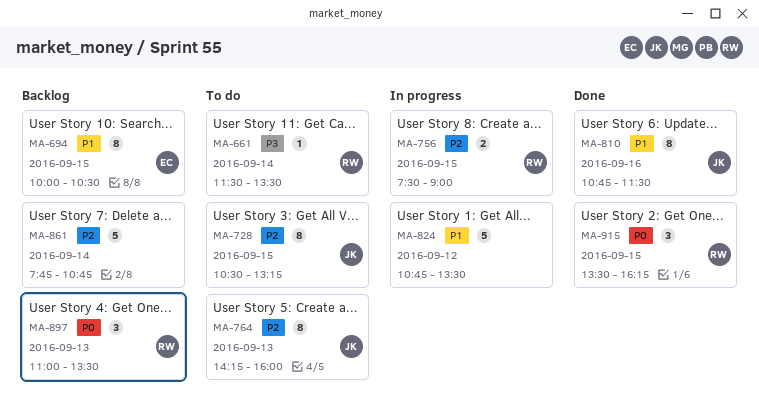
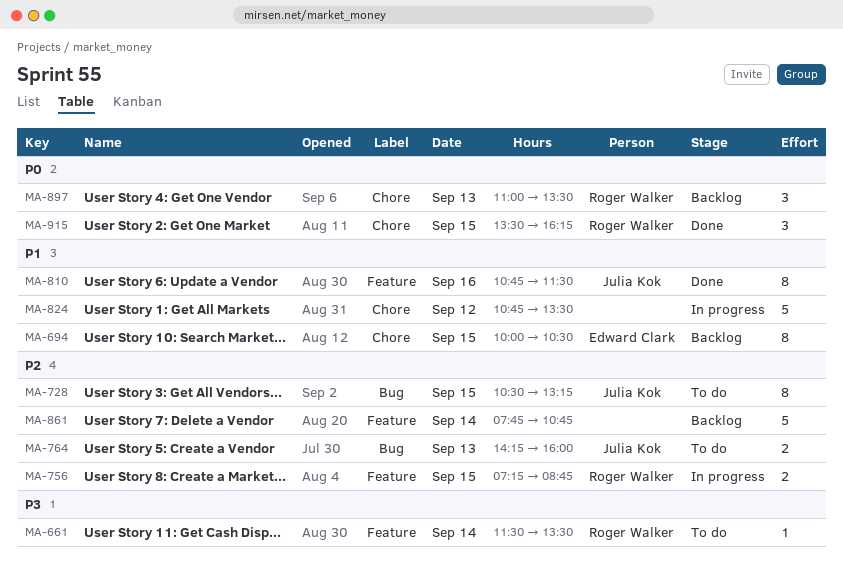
MA-756, begins: 07:30 -> 07:15
MA-756, ends: 09:00 -> 08:45
MA-764, estimate: 8 -> 2

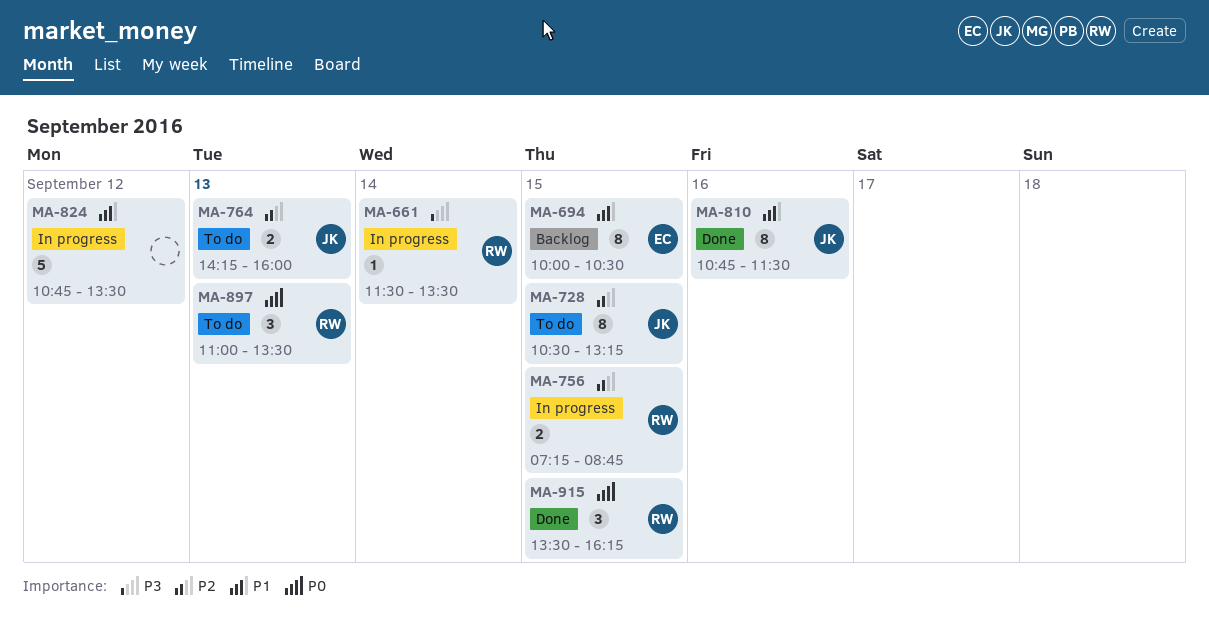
MA-661, status: To do -> In progress
MA-861: present -> none
MA-897, status: Backlog -> To do

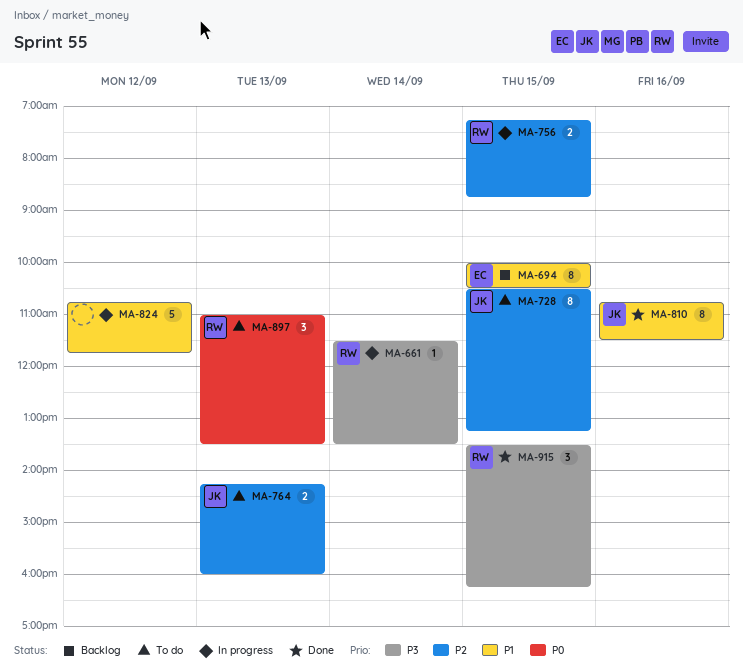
MA-824, ends: 13:30 -> 11:45
MA-915, priority: P0 -> P3

